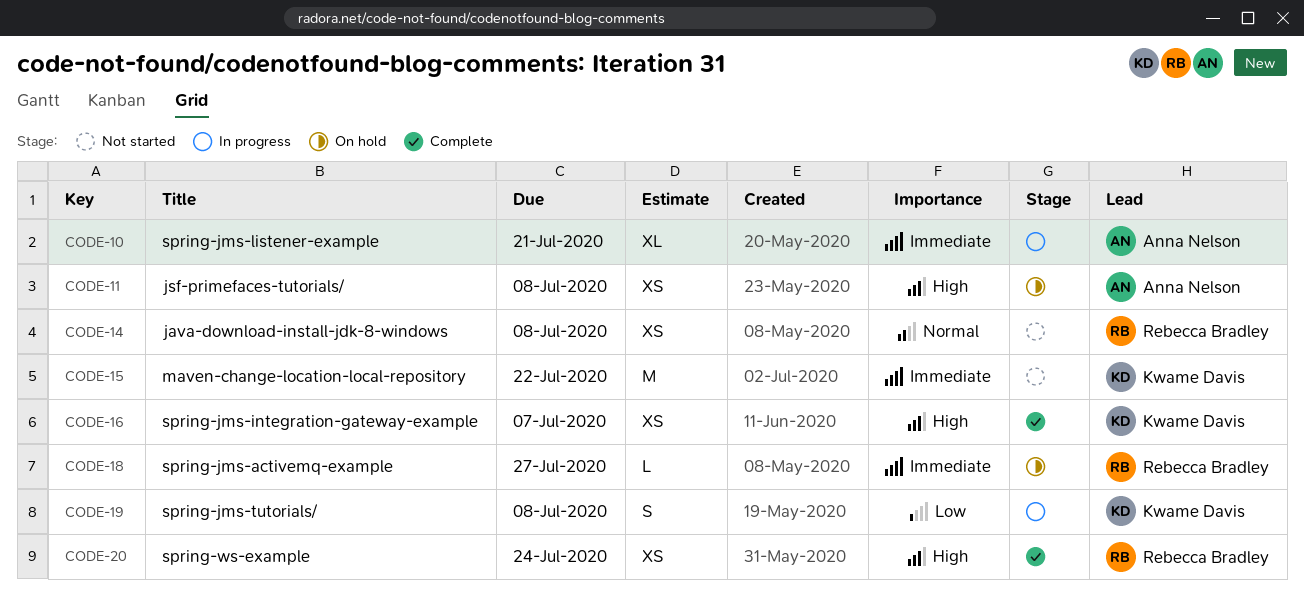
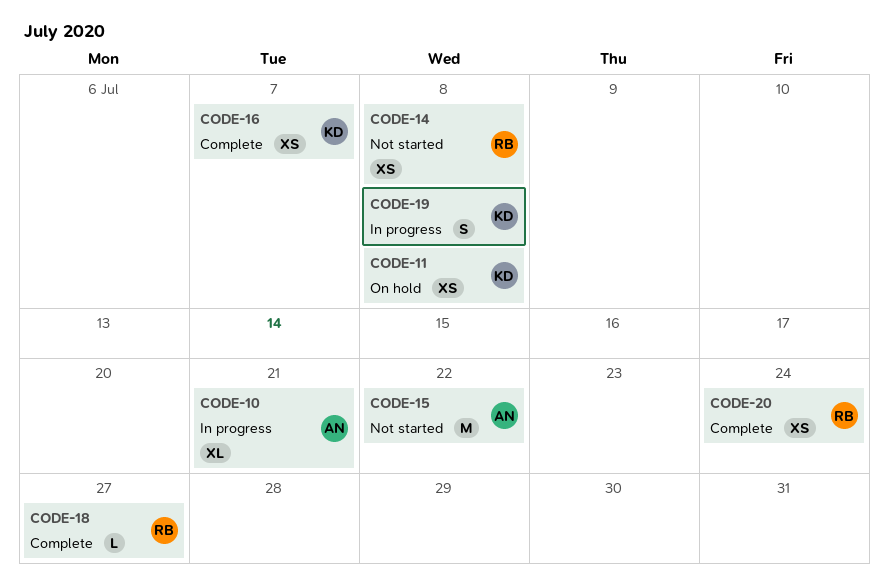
CODE-11, owner: Anna Nelson -> Kwame Davis
CODE-15, owner: Kwame Davis -> Anna Nelson
CODE-18, status: On hold -> Complete

